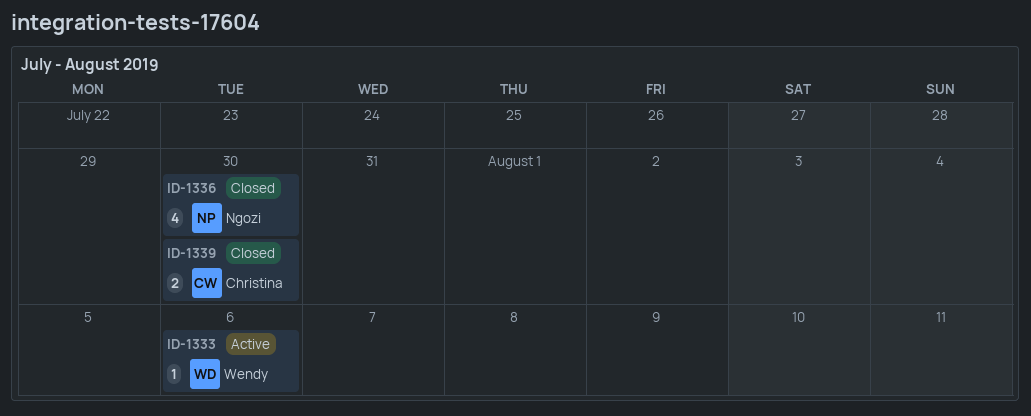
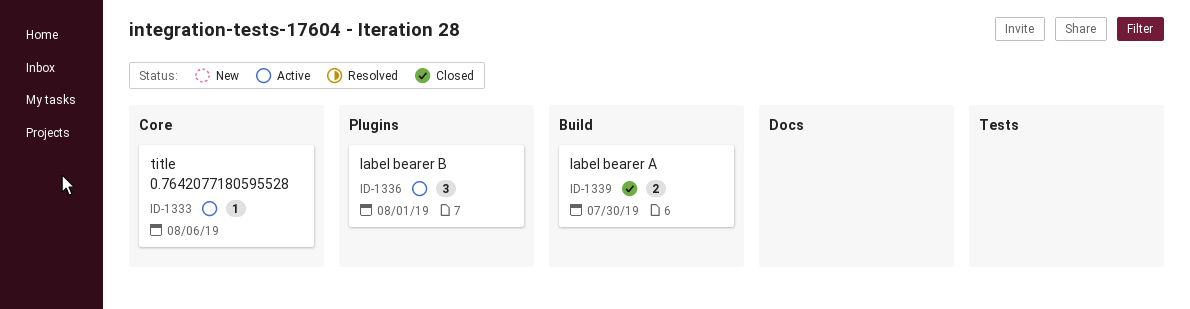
ID-1336, status: Closed -> Active
ID-1336, estimate: 4 -> 3
ID-1336, due: Jul 30 -> Aug 1

